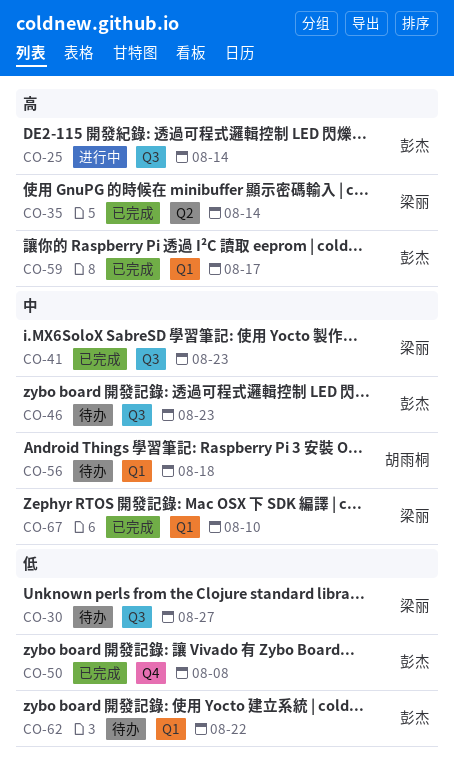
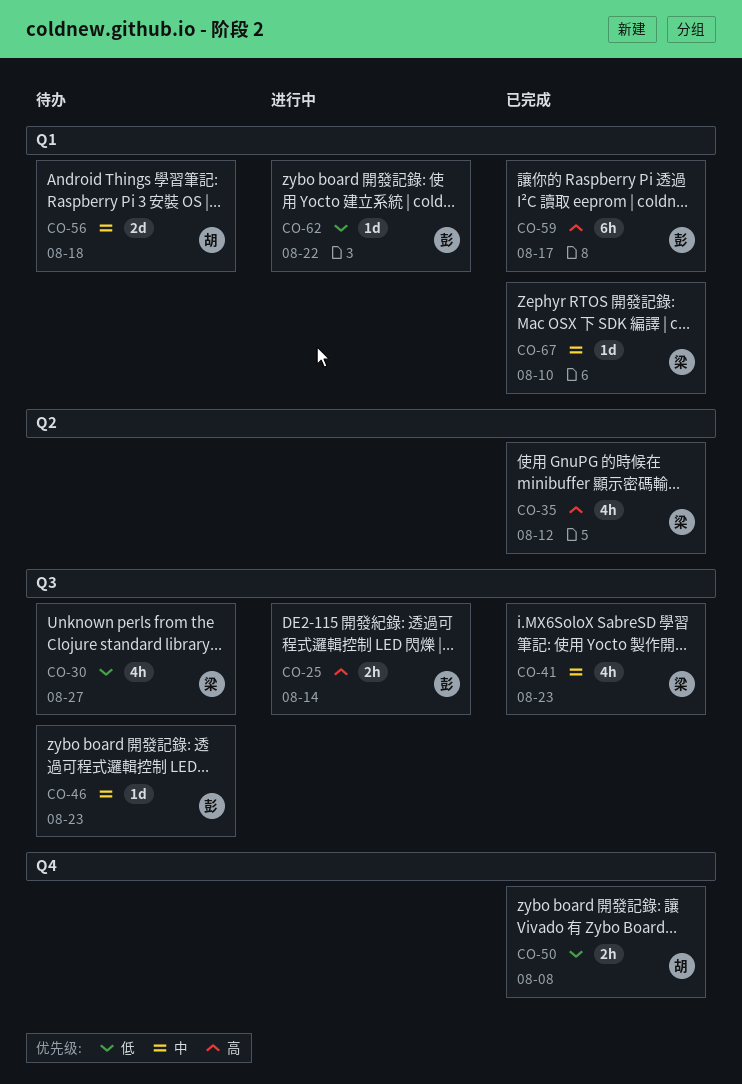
CO-35, due: Aug 14 -> Aug 12
CO-50, owner: 彭杰 -> 胡雨桐
CO-62, status: 待办 -> 进行中

